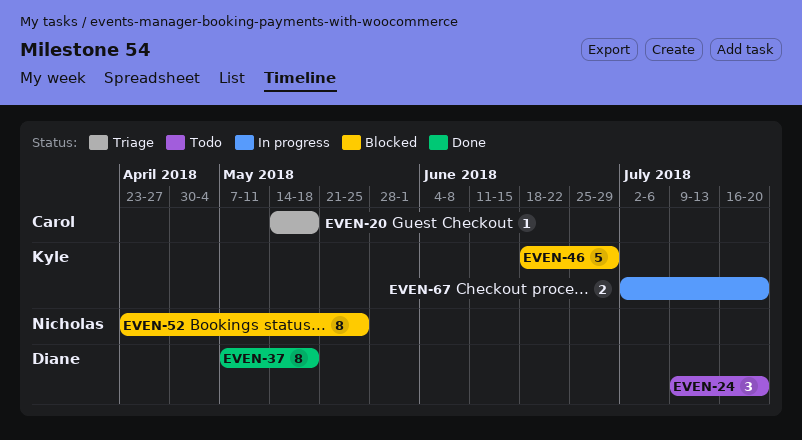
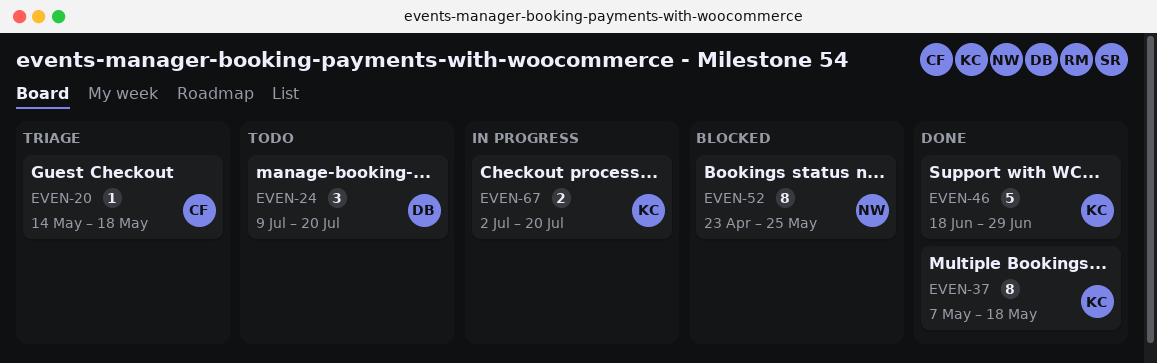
EVEN-37, owner: Diane -> Kyle
EVEN-46, status: Blocked -> Done

